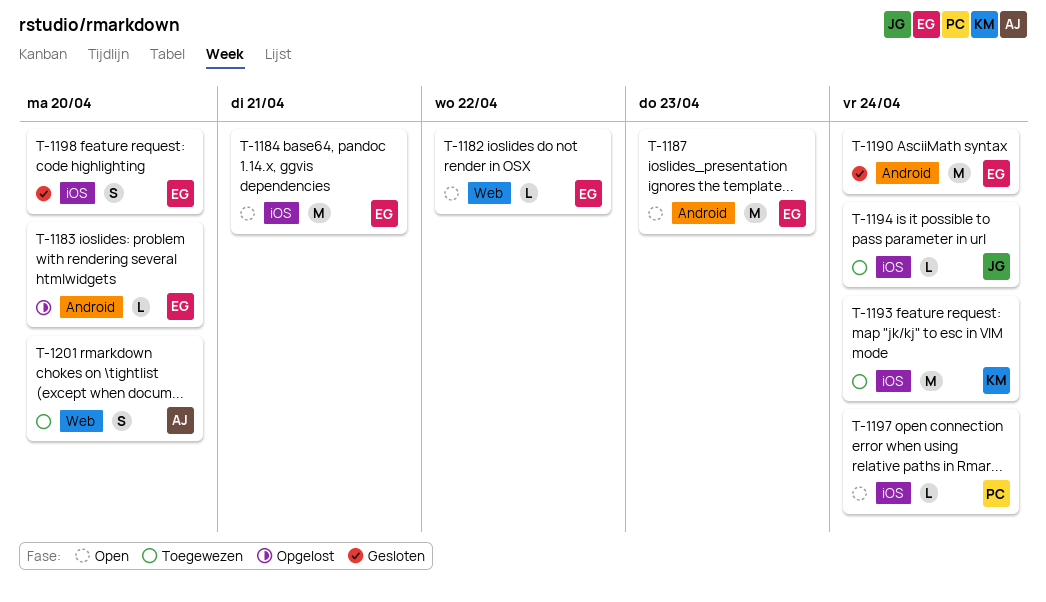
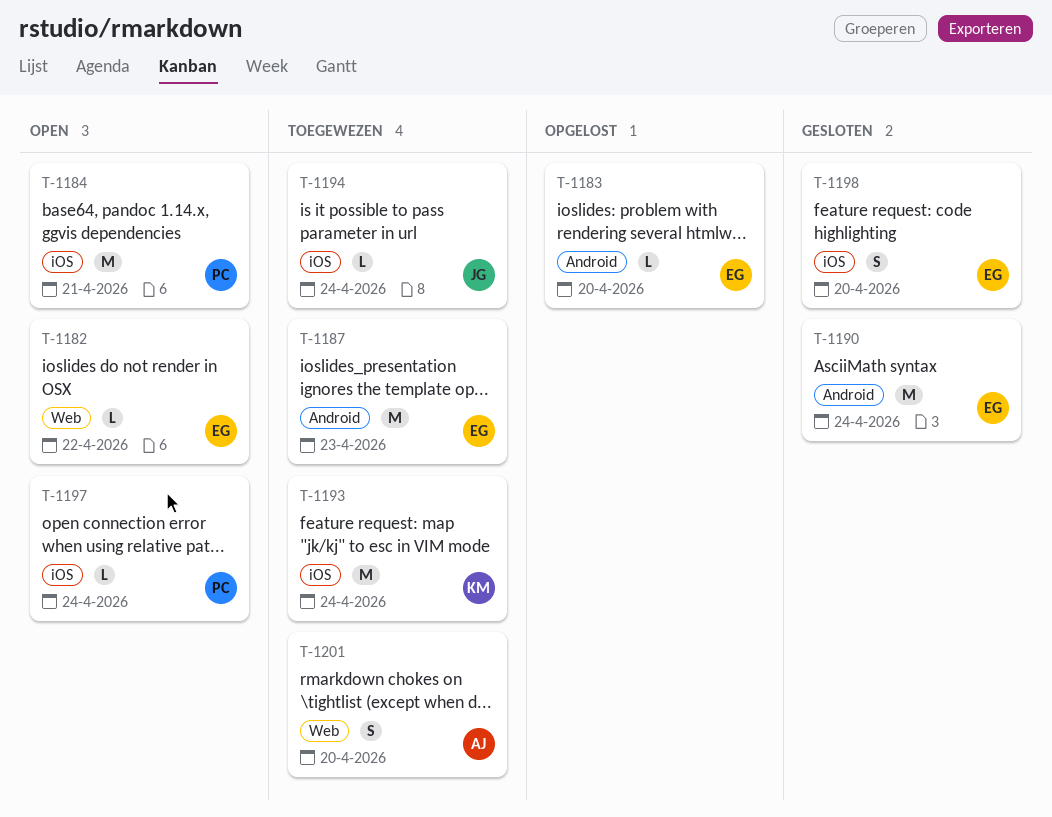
T-1184, owner: EG -> PC
T-1187, status: Open -> Toegewezen

